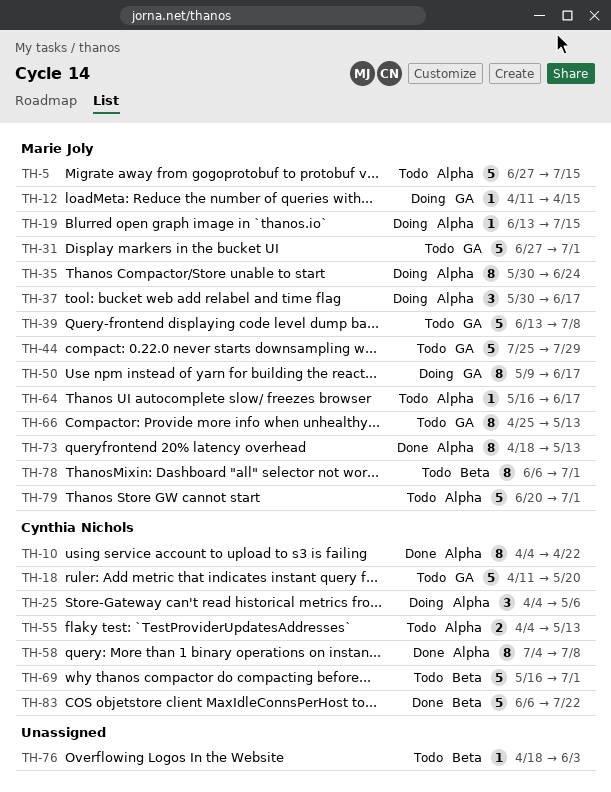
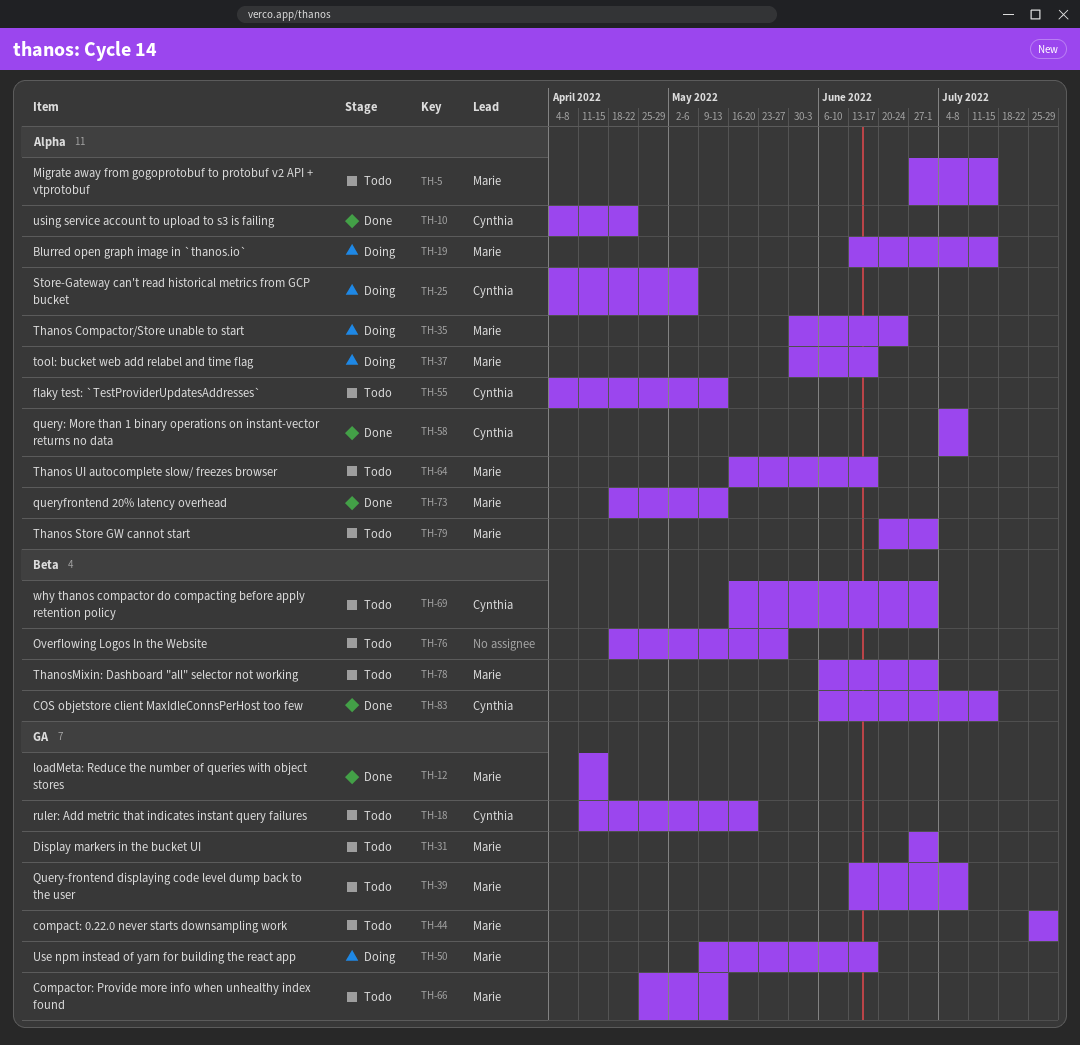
TH-12, status: Doing -> Done
TH-76, due: Jun 3 -> May 27
TH-83, due: Jul 22 -> Jul 15

